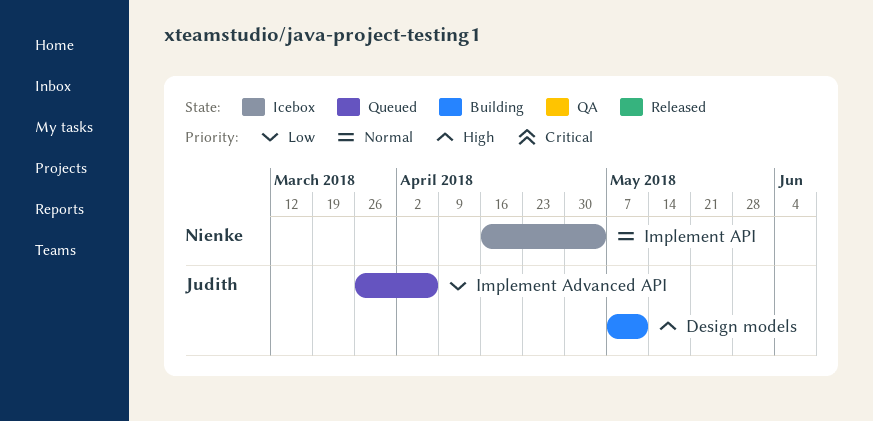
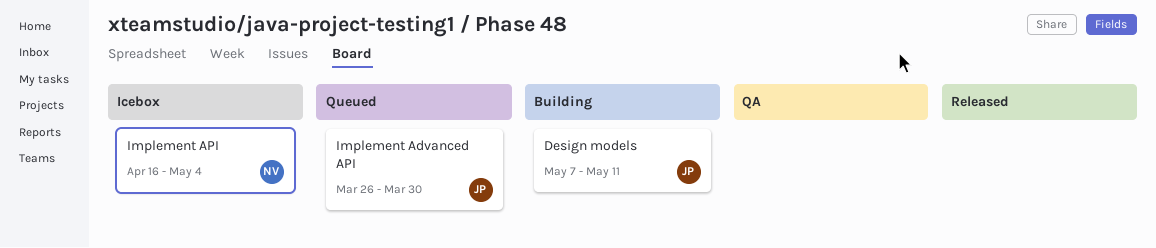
Implement Advanced API, due: Apr 6 -> Mar 30

